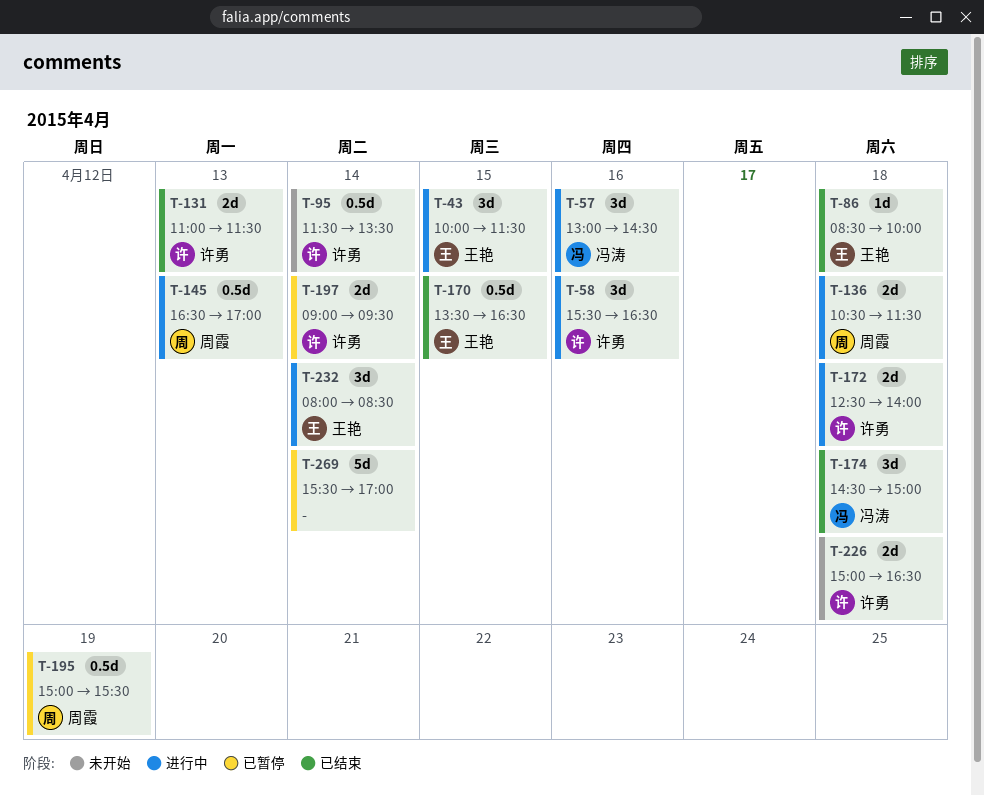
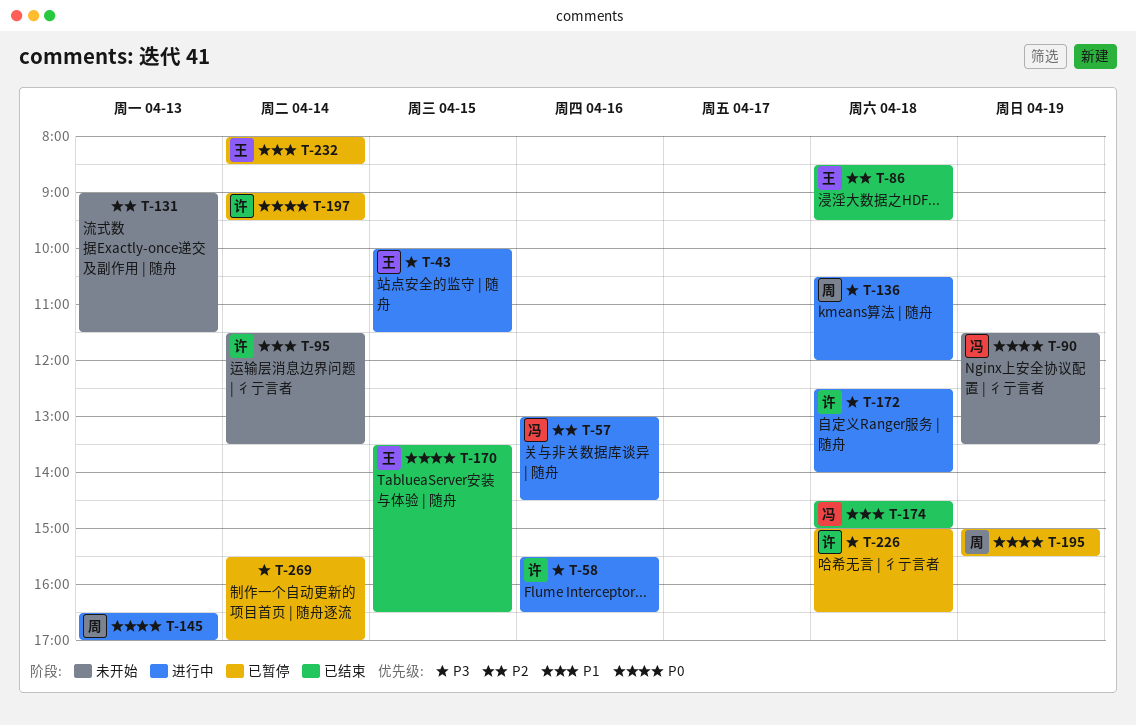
T-86, ends: 10:00 -> 09:30
T-90: none -> present
T-131, status: 已结束 -> 未开始
T-131, owner: 许勇 -> none
T-131, begins: 11:00 -> 09:00
T-136, ends: 11:30 -> 12:00
T-226, status: 未开始 -> 已暂停
T-232, status: 进行中 -> 已暂停

